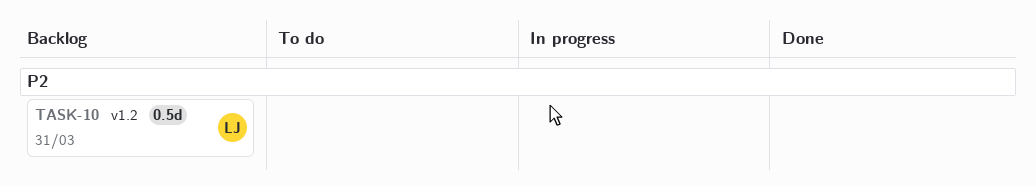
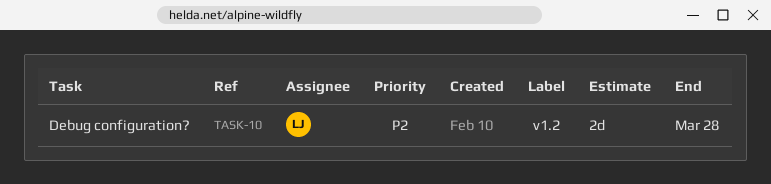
TASK-10, estimate: 0.5d -> 2d
TASK-10, due: Mar 31 -> Mar 28

